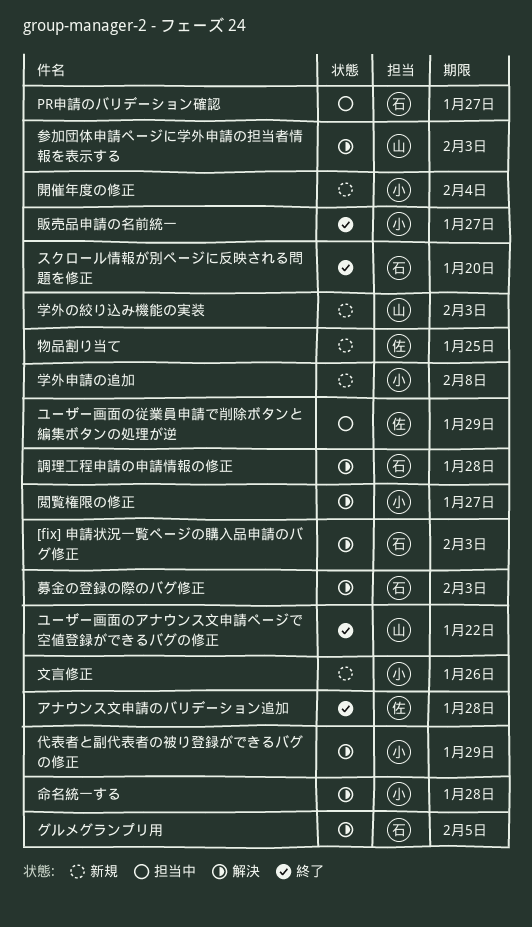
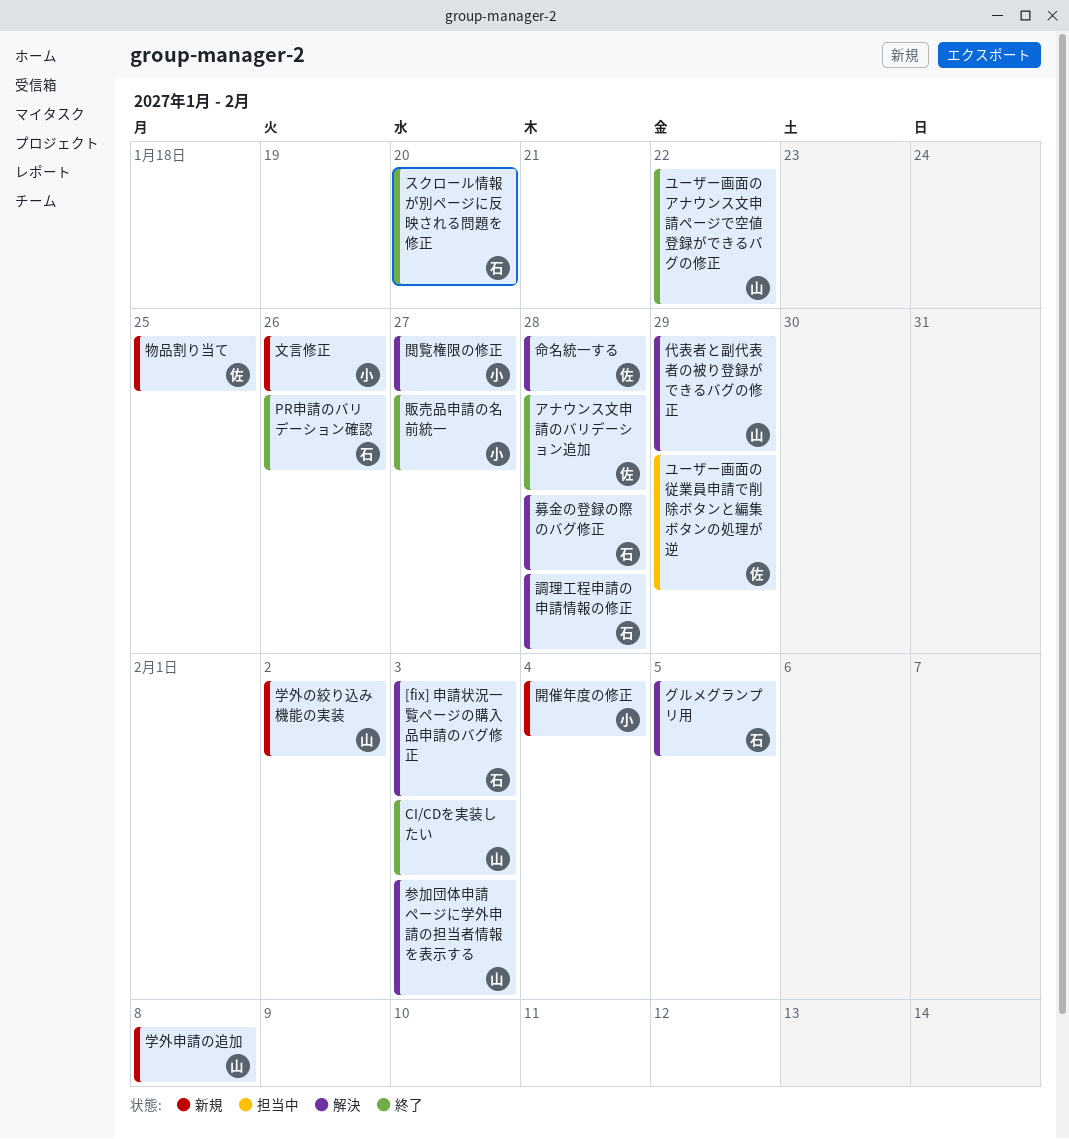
CI/CDを実装したい: none -> present
PR申請のバリデーション確認, status: 担当中 -> 終了
PR申請のバリデーション確認, due: Jan 27 -> Jan 26
代表者と副代表者の被り登録ができるバグの修正, owner: 小 -> 山
募金の登録の際のバグ修正, due: Feb 3 -> Jan 28
命名統一する, owner: 小 -> 佐
学外の絞り込み機能の実装, due: Feb 3 -> Feb 2
学外申請の追加, owner: 小 -> 山

